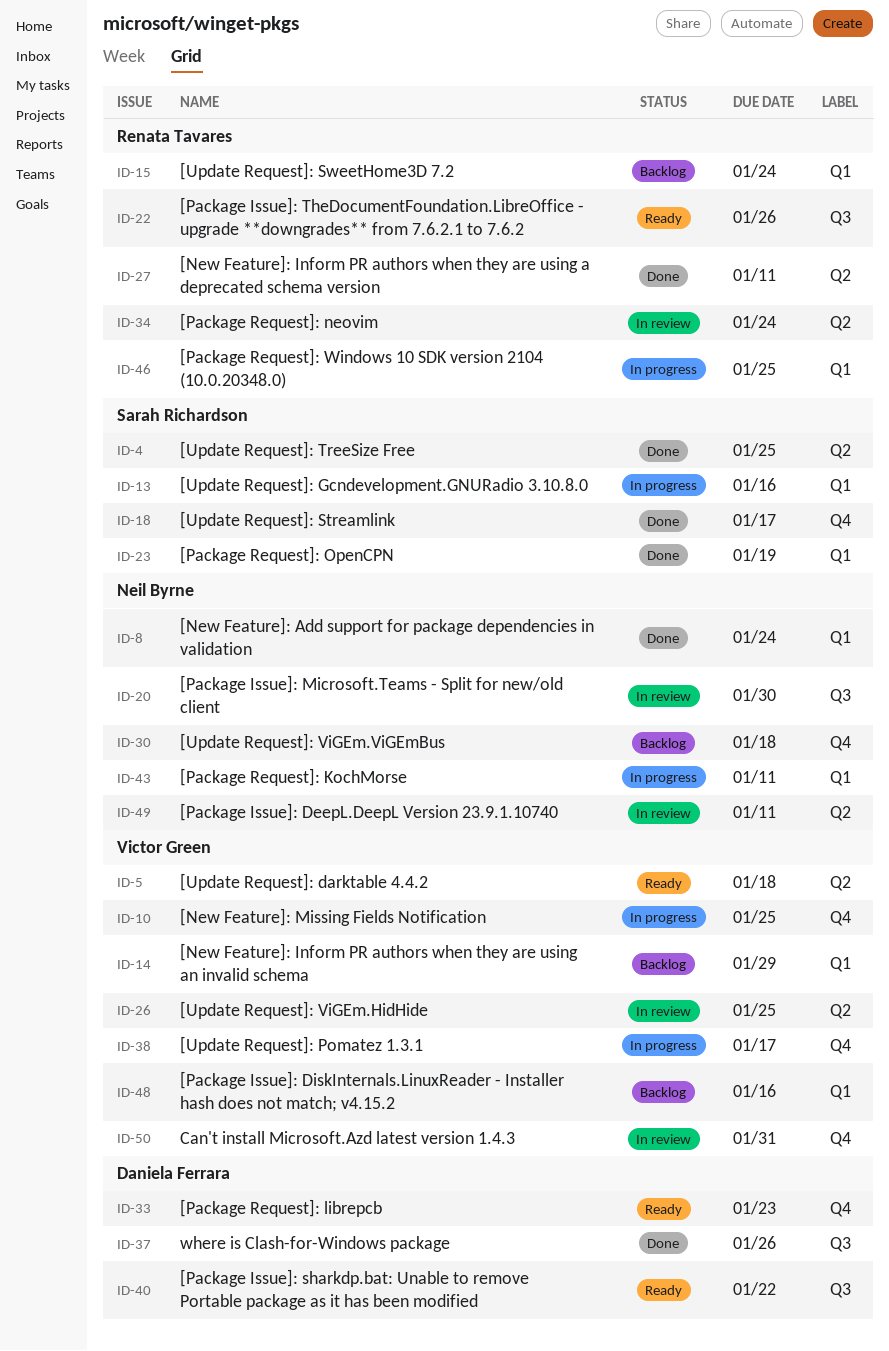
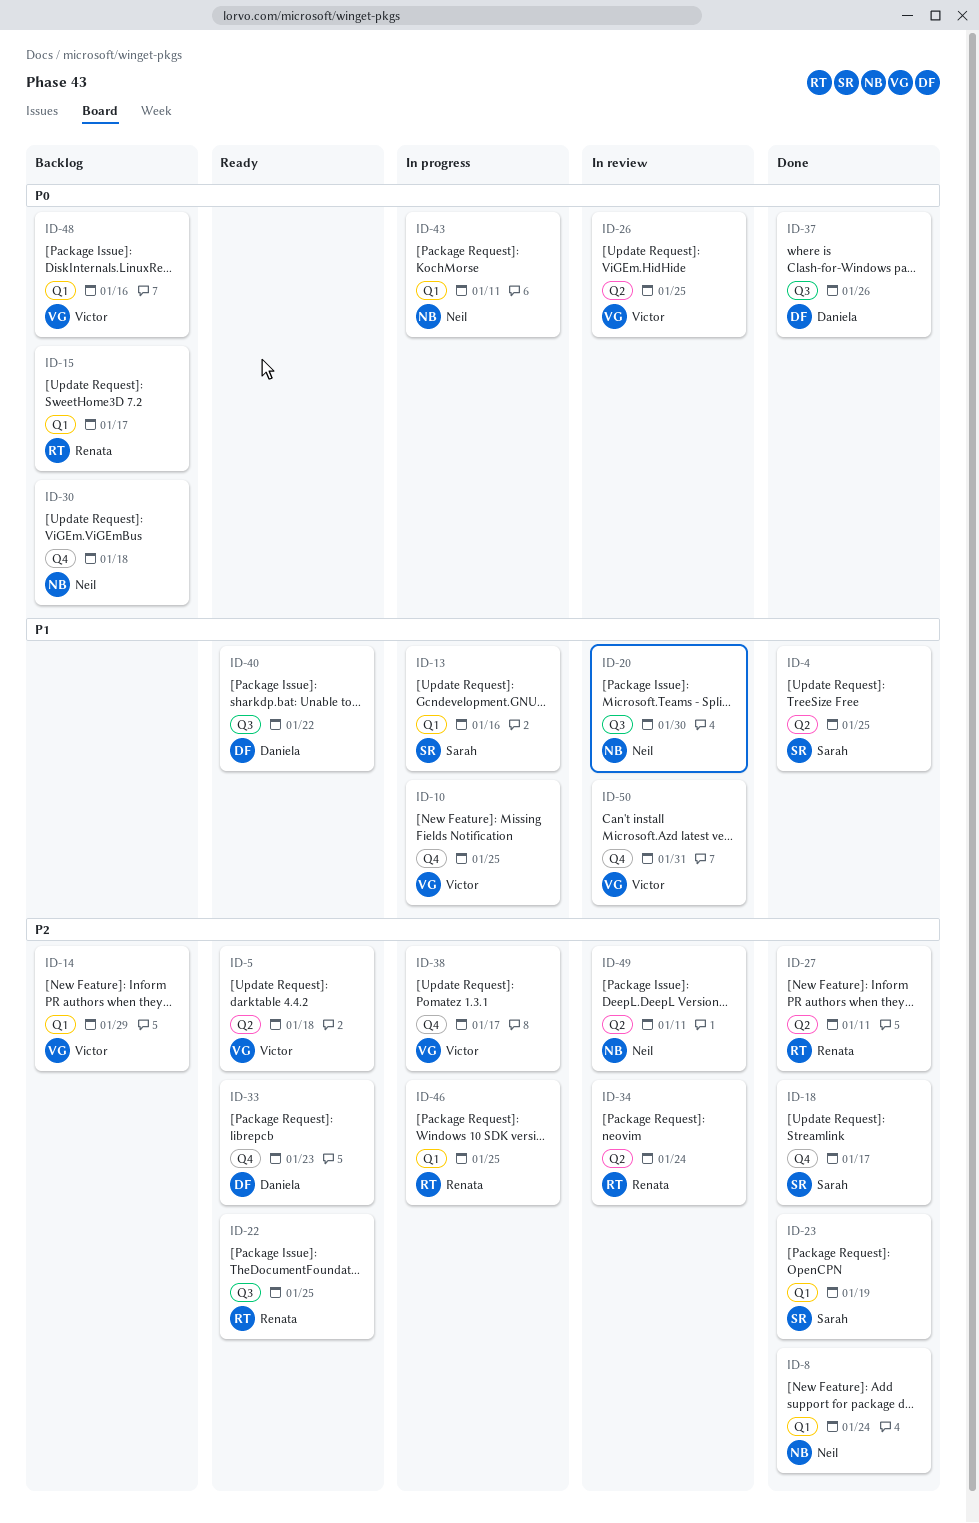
ID-15, due: Jan 24 -> Jan 17
ID-22, due: Jan 26 -> Jan 25

